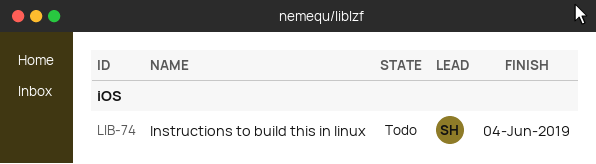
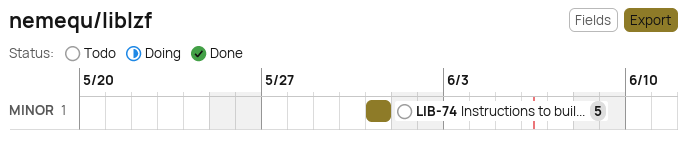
LIB-74, due: Jun 4 -> May 31

